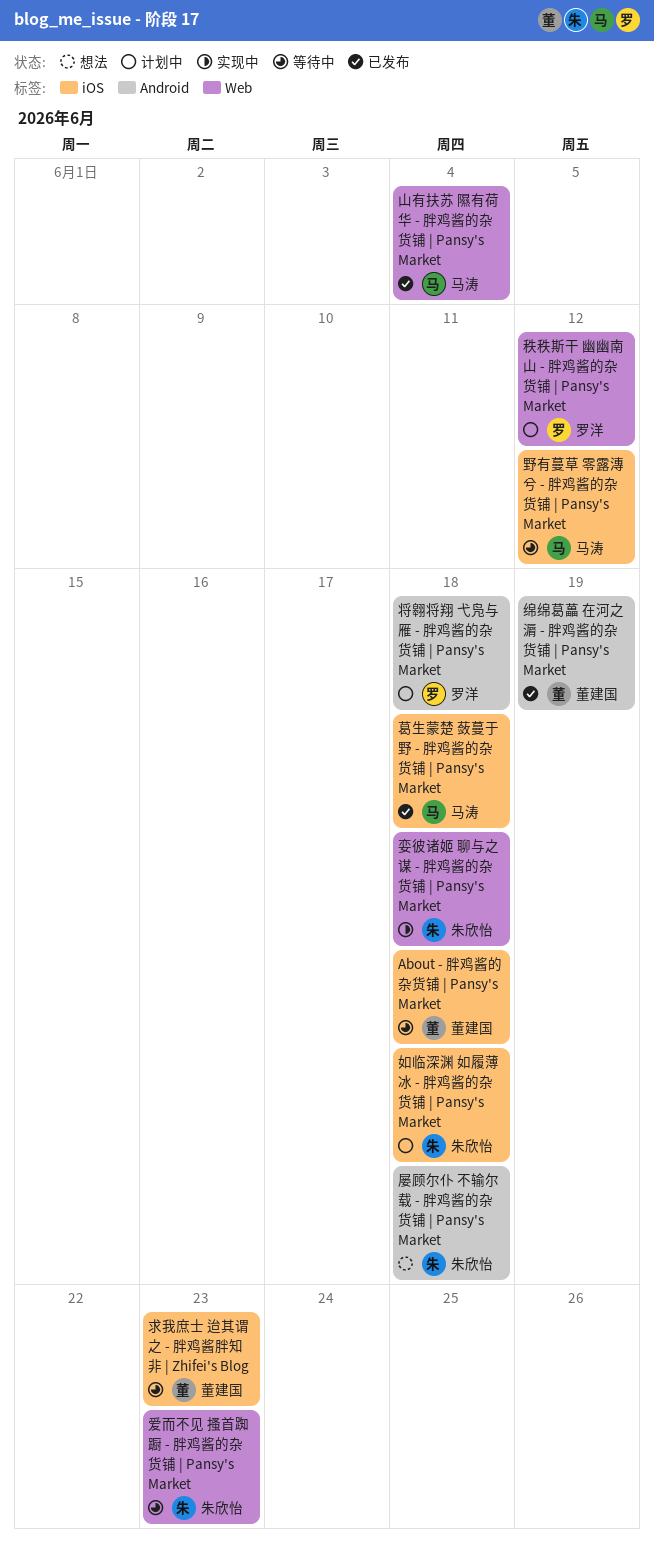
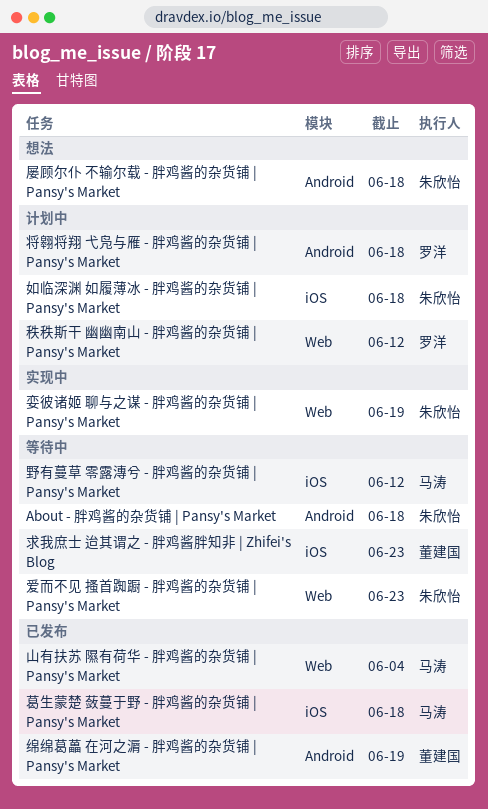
About - 胖鸡酱的杂货铺 | Pansy's Market, owner: 董建国 -> 朱欣怡
About - 胖鸡酱的杂货铺 | Pansy's Market, label: iOS -> Android
娈彼诸姬 聊与之谋 - 胖鸡酱的杂货铺 | Pansy's Market, due: Jun 18 -> Jun 19

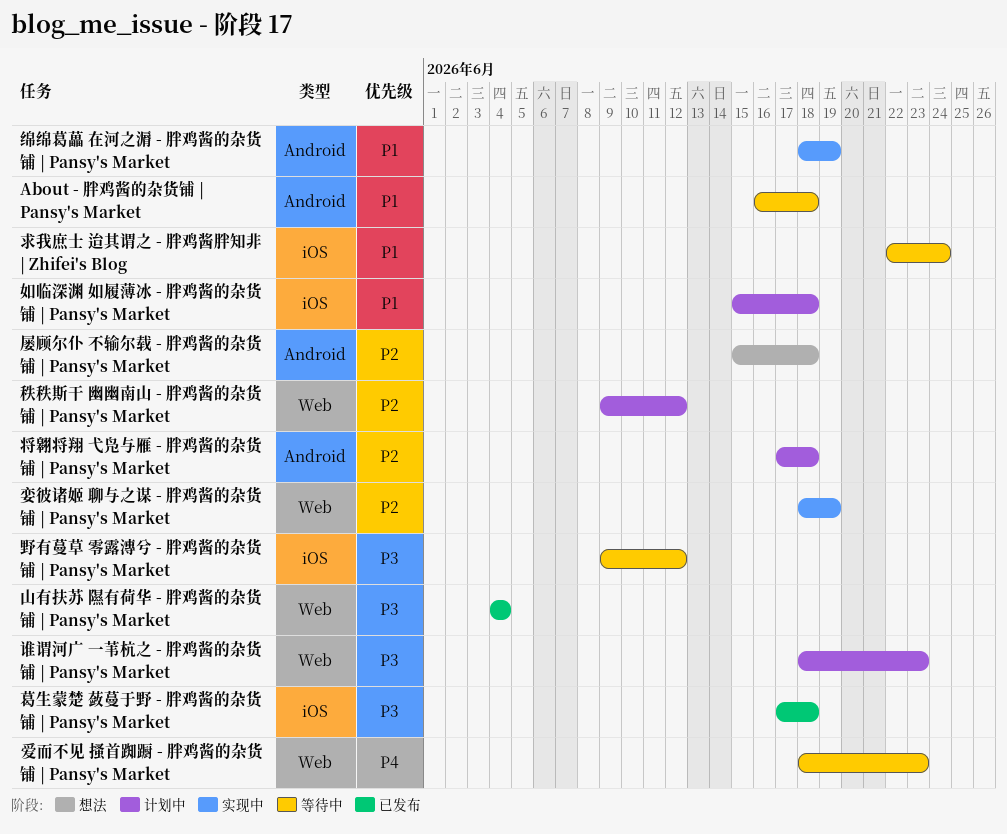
求我庶士 迨其谓之 - 胖鸡酱胖知非 | Zhifei's Blog, due: Jun 23 -> Jun 24
绵绵葛藟 在河之漘 - 胖鸡酱的杂货铺 | Pansy's Market, status: 已发布 -> 实现中
谁谓河广 一苇杭之 - 胖鸡酱的杂货铺 | Pansy's Market: none -> present

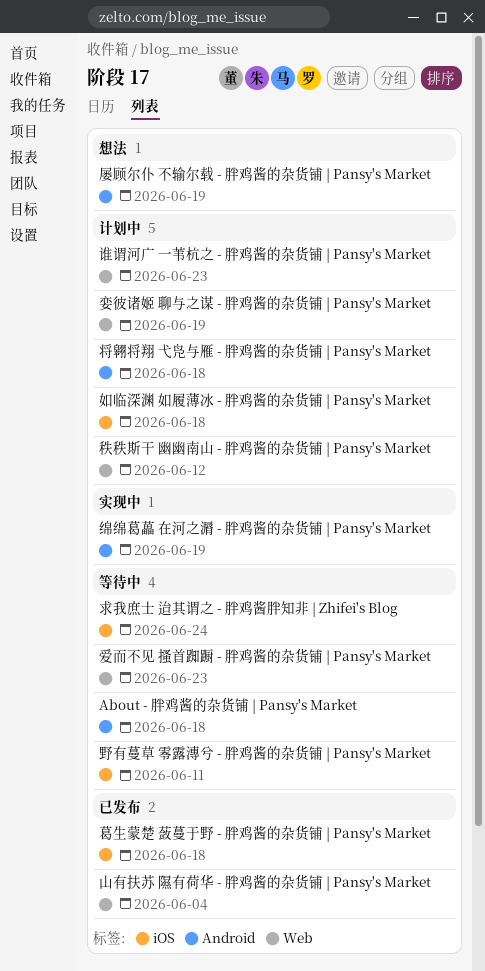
娈彼诸姬 聊与之谋 - 胖鸡酱的杂货铺 | Pansy's Market, status: 实现中 -> 计划中
屡顾尔仆 不输尔载 - 胖鸡酱的杂货铺 | Pansy's Market, due: Jun 18 -> Jun 19
野有蔓草 零露漙兮 - 胖鸡酱的杂货铺 | Pansy's Market, due: Jun 12 -> Jun 11

